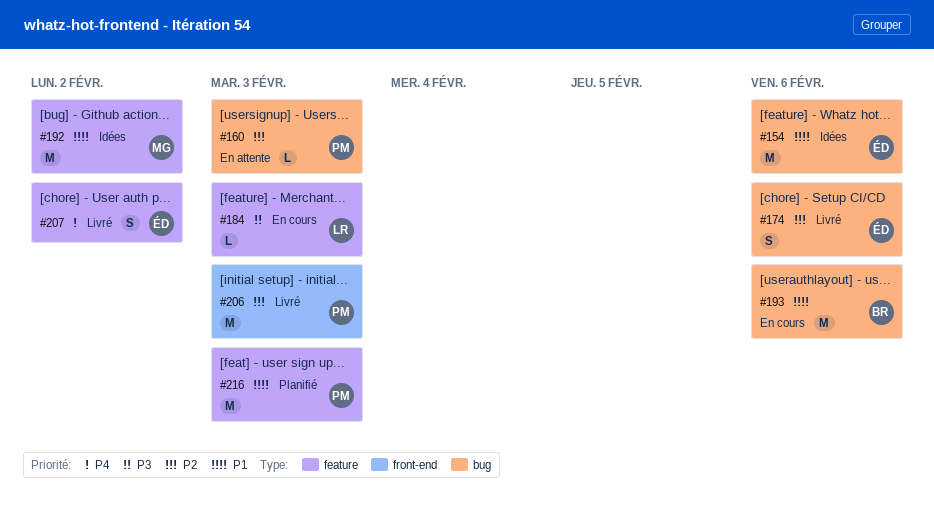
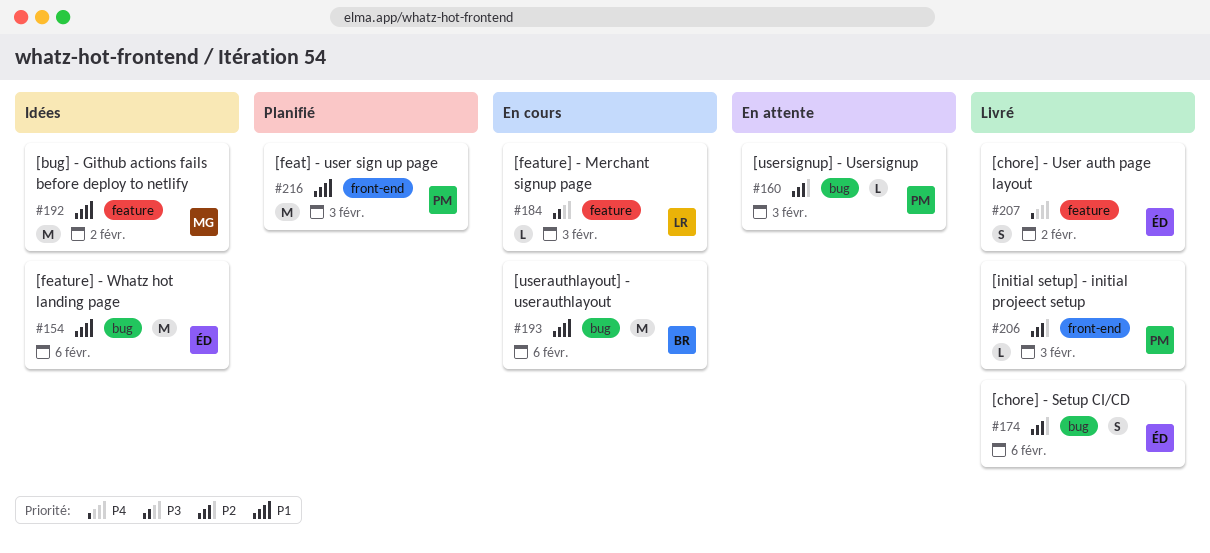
#206, estimate: M -> L
#216, label: feature -> front-end

